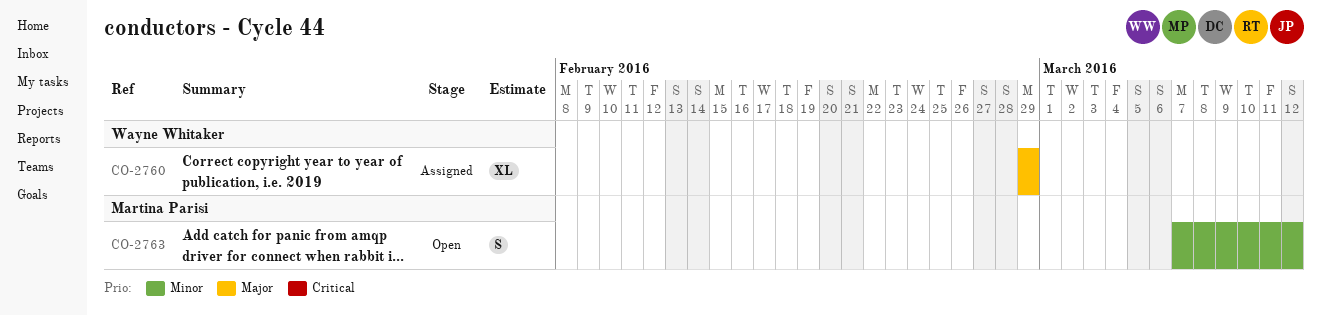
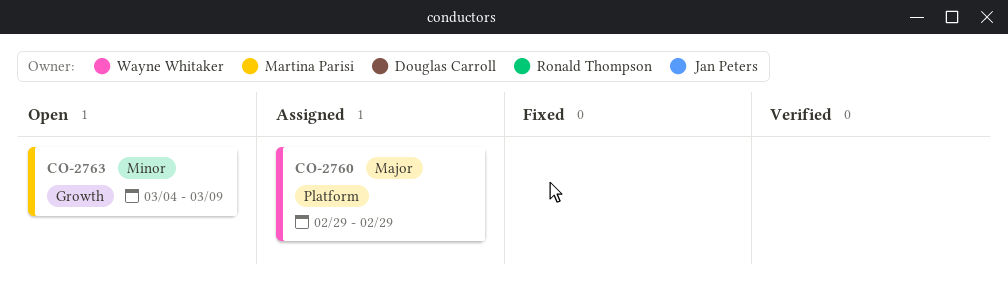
CO-2763, start: Mar 7 -> Mar 4
CO-2763, due: Mar 12 -> Mar 9

